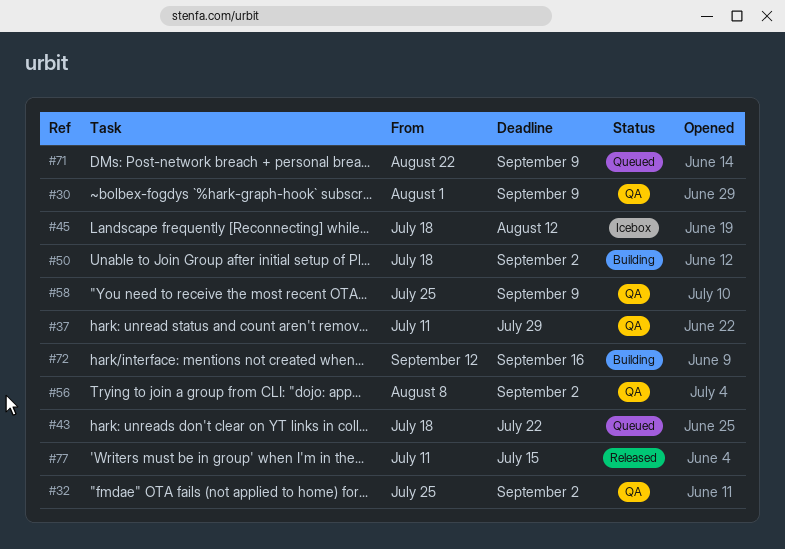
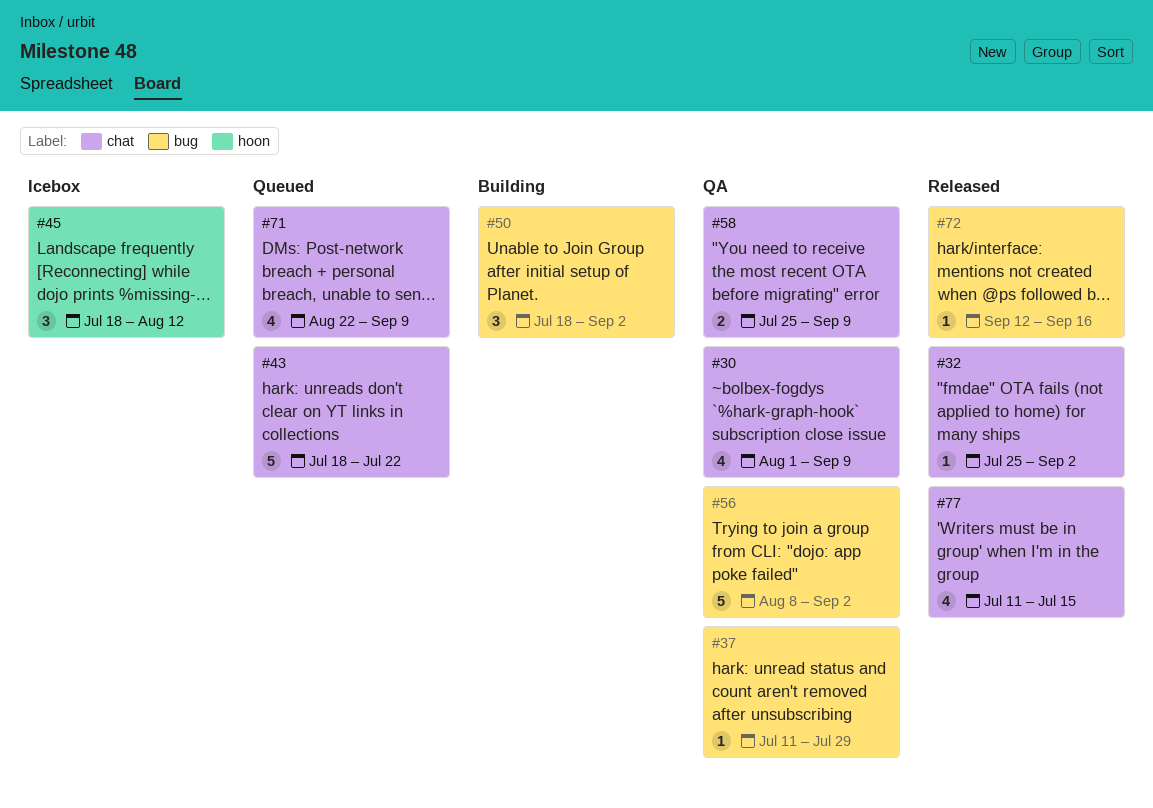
#32, status: QA -> Released
#72, status: Building -> Released

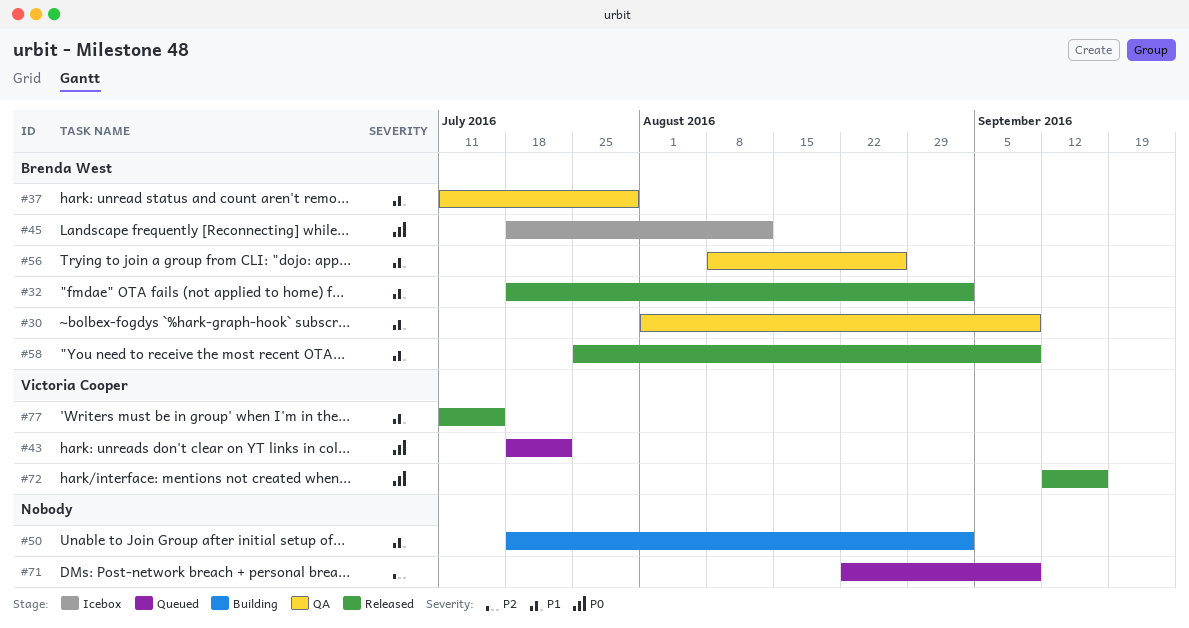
#32, start: Jul 25 -> Jul 18
#56, due: Sep 2 -> Aug 26
#58, status: QA -> Released

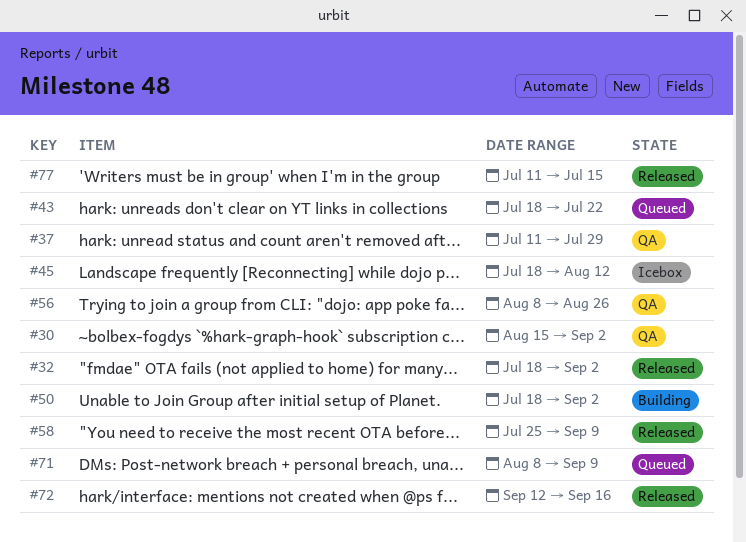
#30, start: Aug 1 -> Aug 15
#30, due: Sep 9 -> Sep 2
#71, start: Aug 22 -> Aug 8

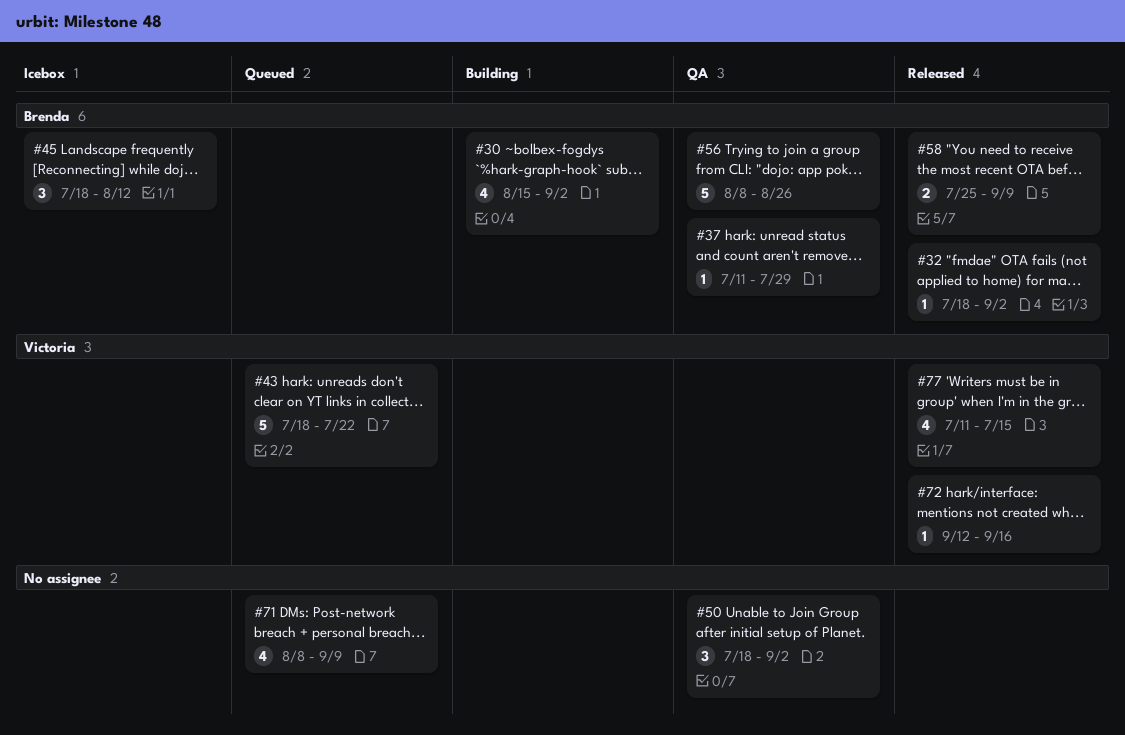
#30, status: QA -> Building
#50, status: Building -> QA

